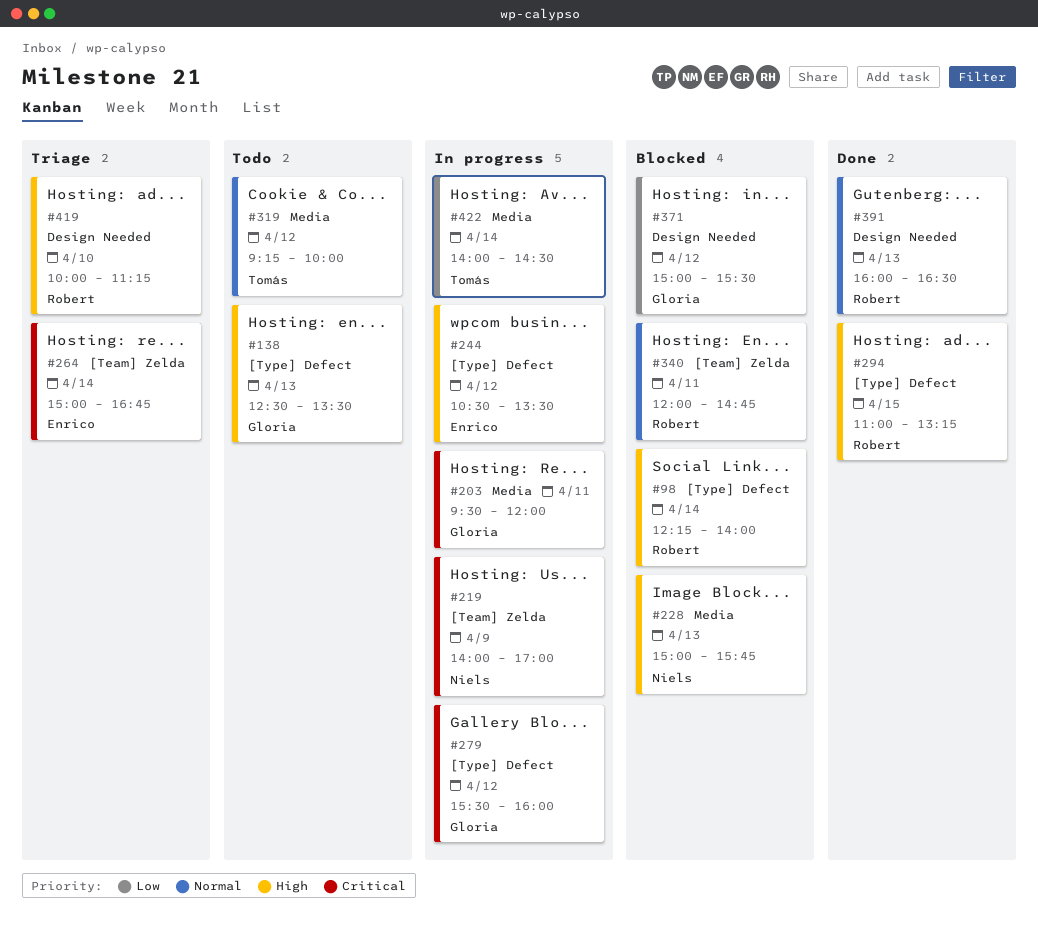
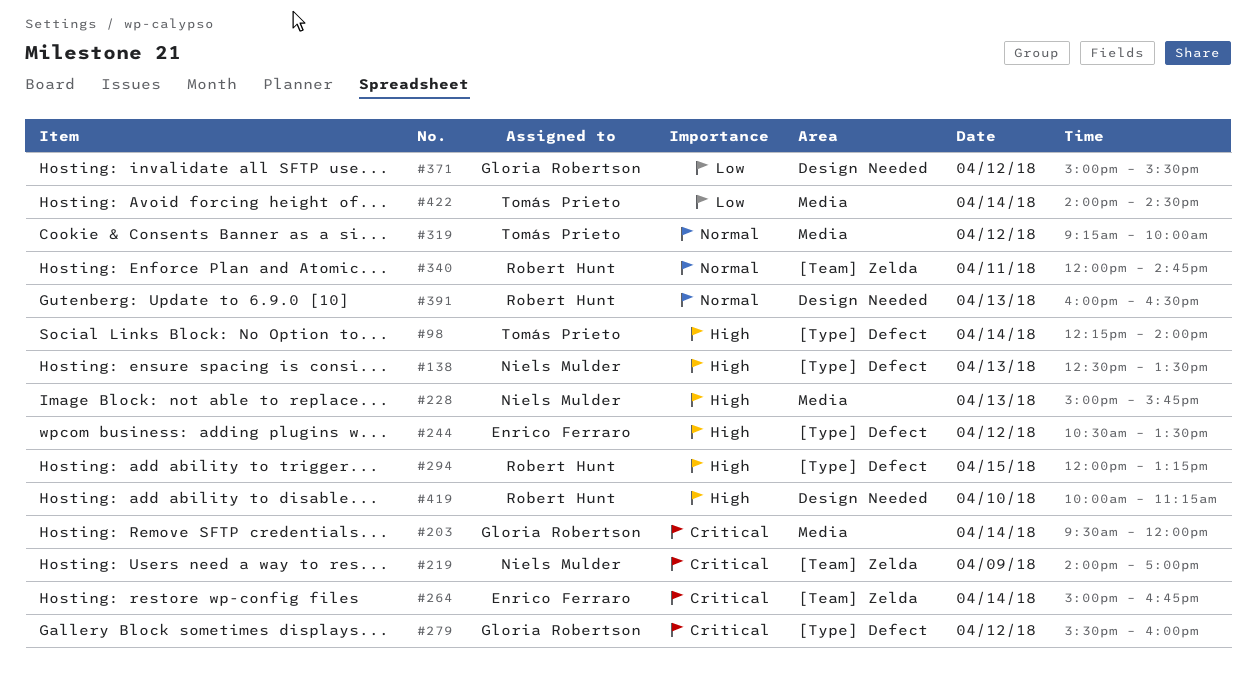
#98, owner: Robert Hunt -> Tomás Prieto
#138, owner: Gloria Robertson -> Niels Mulder
#203, day: Apr 11 -> Apr 14
#294, begins: 11:00 -> 12:00

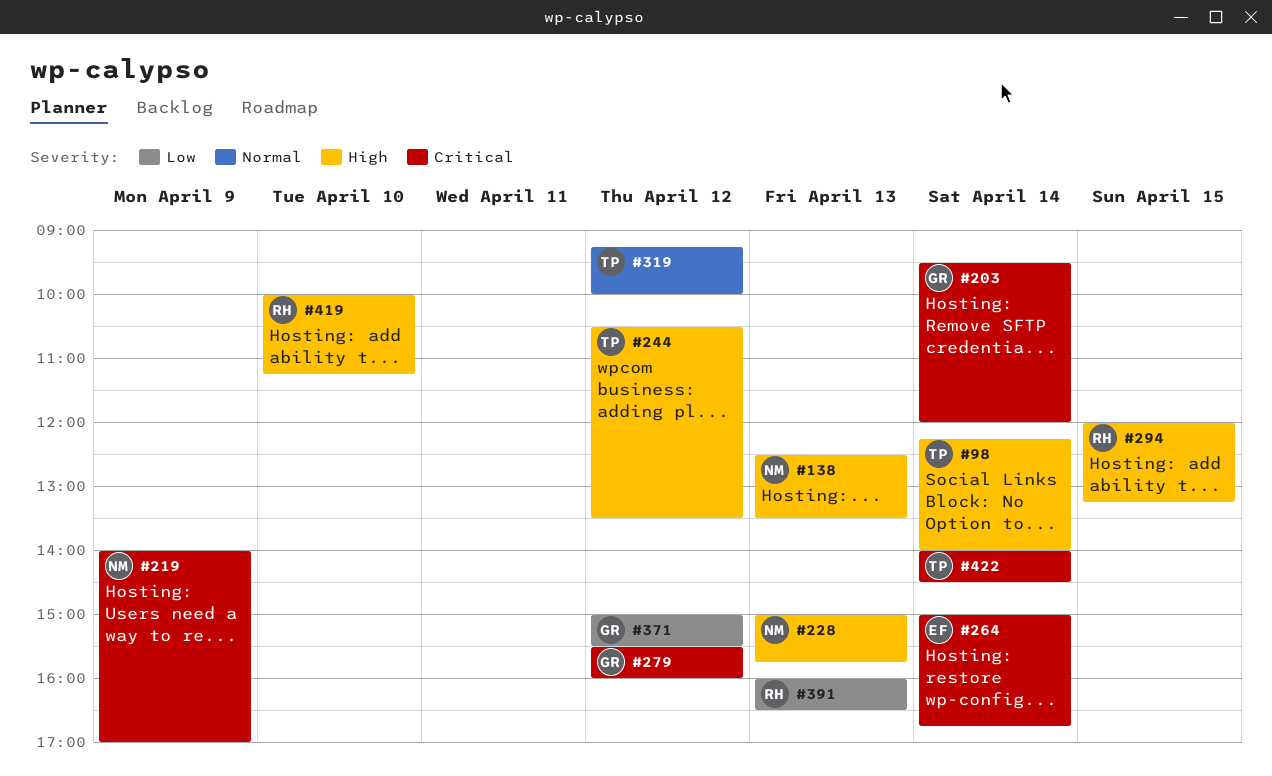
#244, owner: Enrico Ferraro -> Tomás Prieto
#340: present -> none
#391, priority: Normal -> Low
#422, priority: Low -> Critical

